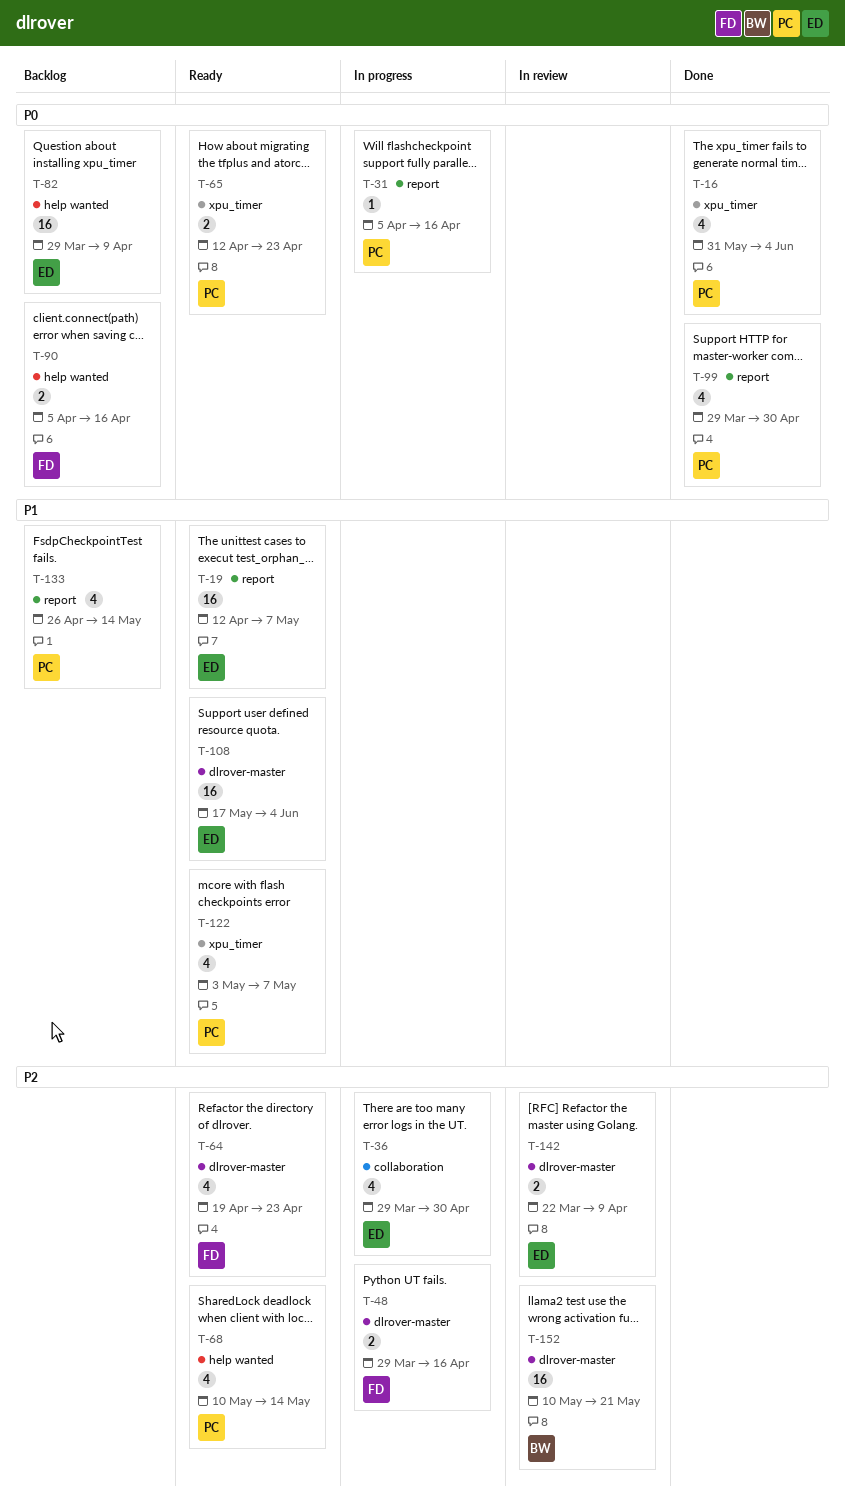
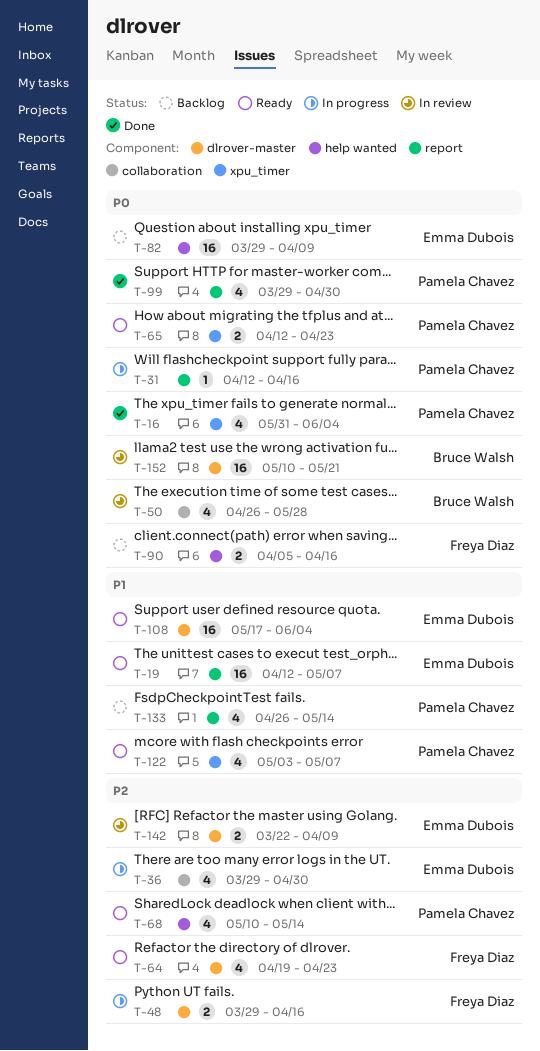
T-31, start: Apr 5 -> Apr 12
T-50: none -> present
T-152, priority: P2 -> P0

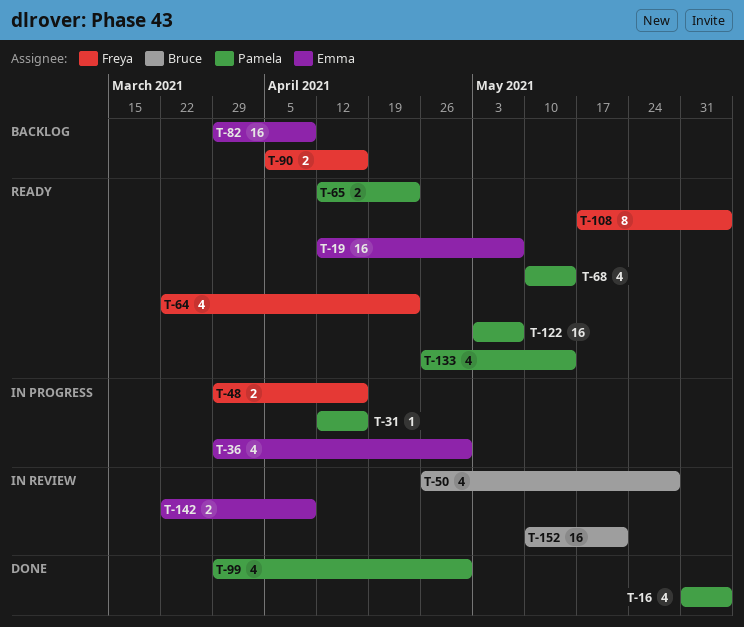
T-64, start: Apr 19 -> Mar 22
T-108, owner: Emma Dubois -> Freya Diaz
T-108, estimate: 16 -> 8
T-122, estimate: 4 -> 16
T-133, status: Backlog -> Ready

